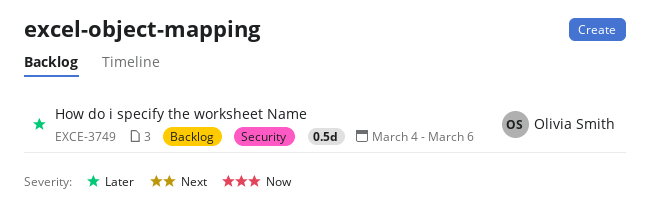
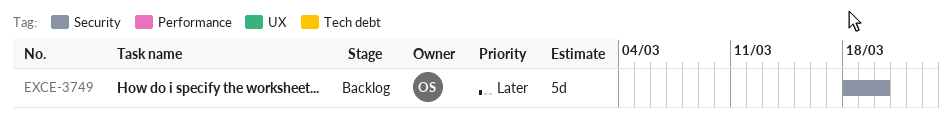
EXCE-3749, estimate: 0.5d -> 5d
EXCE-3749, start: Mar 4 -> Mar 18
EXCE-3749, due: Mar 6 -> Mar 20

